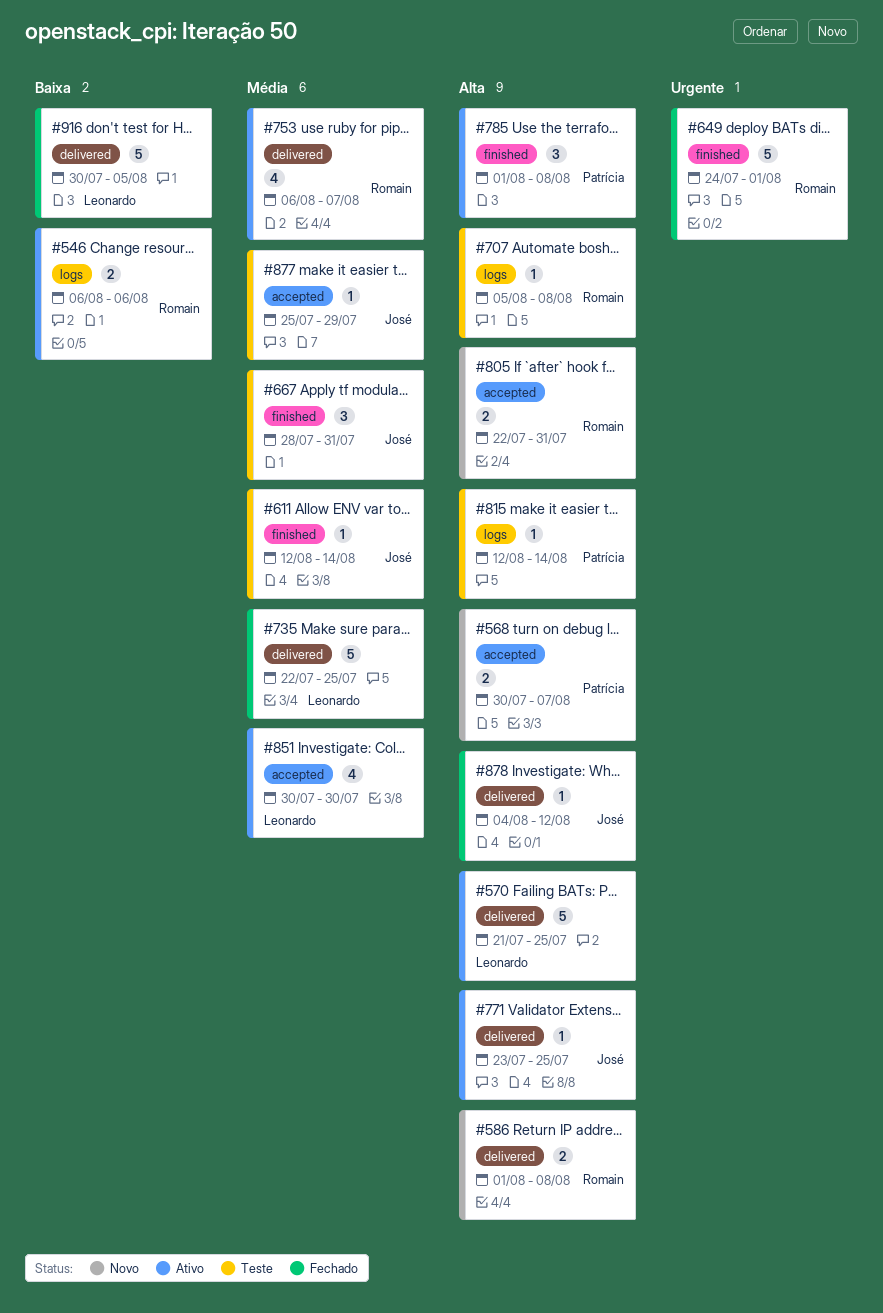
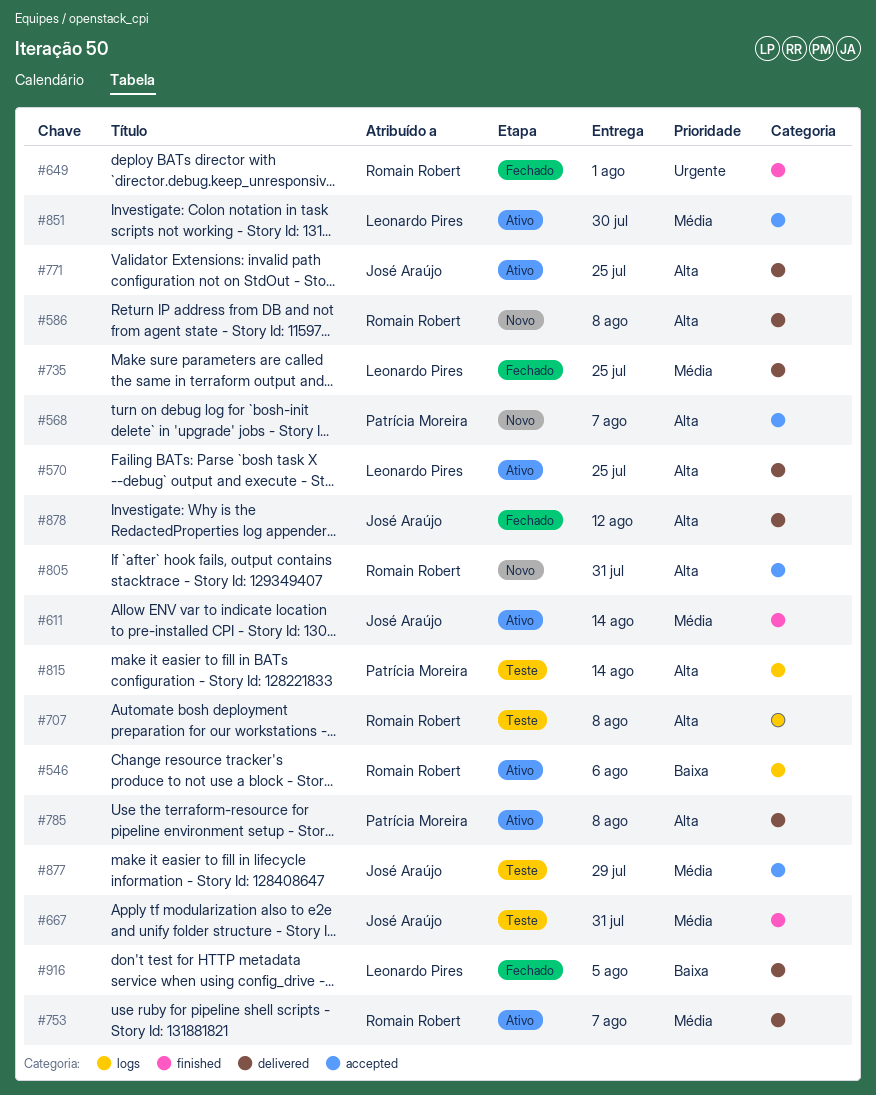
#611, status: Teste -> Ativo
#785, label: finished -> delivered

